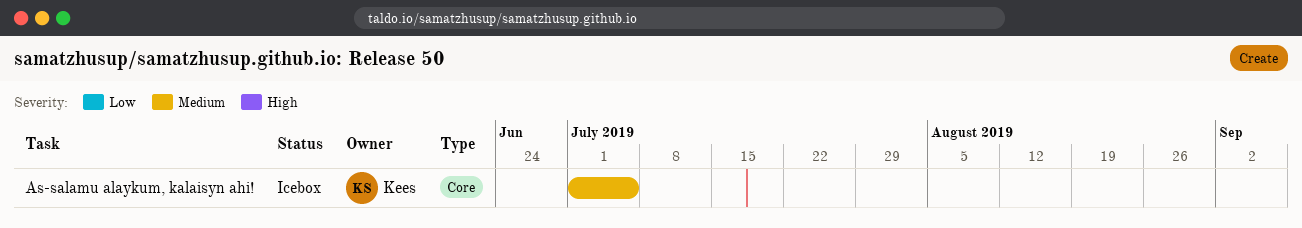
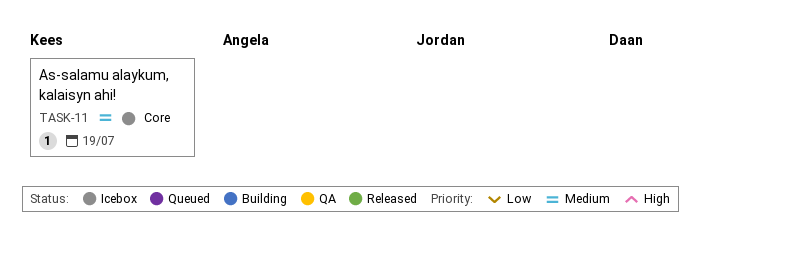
As-salamu alaykum, kalaisyn ahi!, due: Jul 5 -> Jul 19

